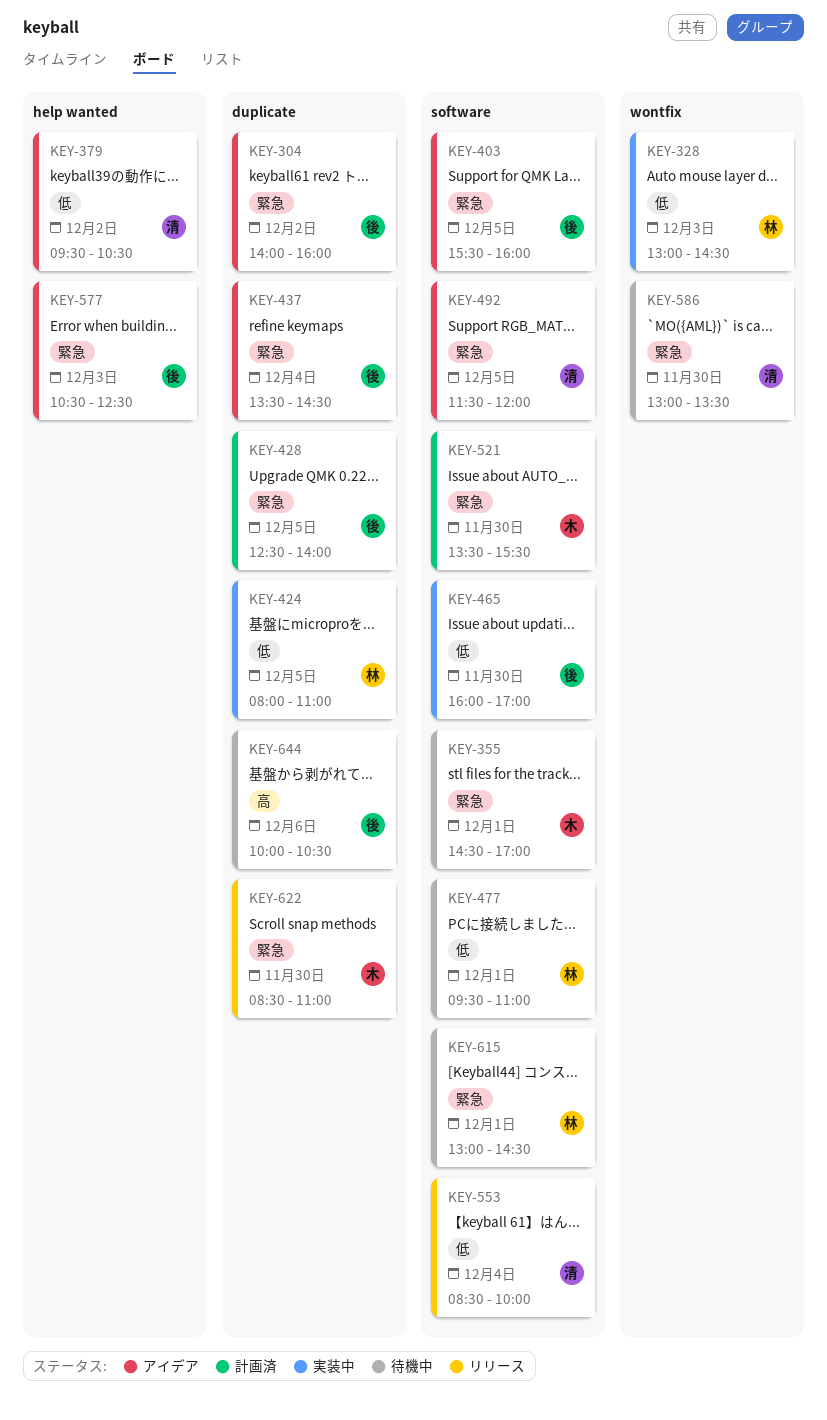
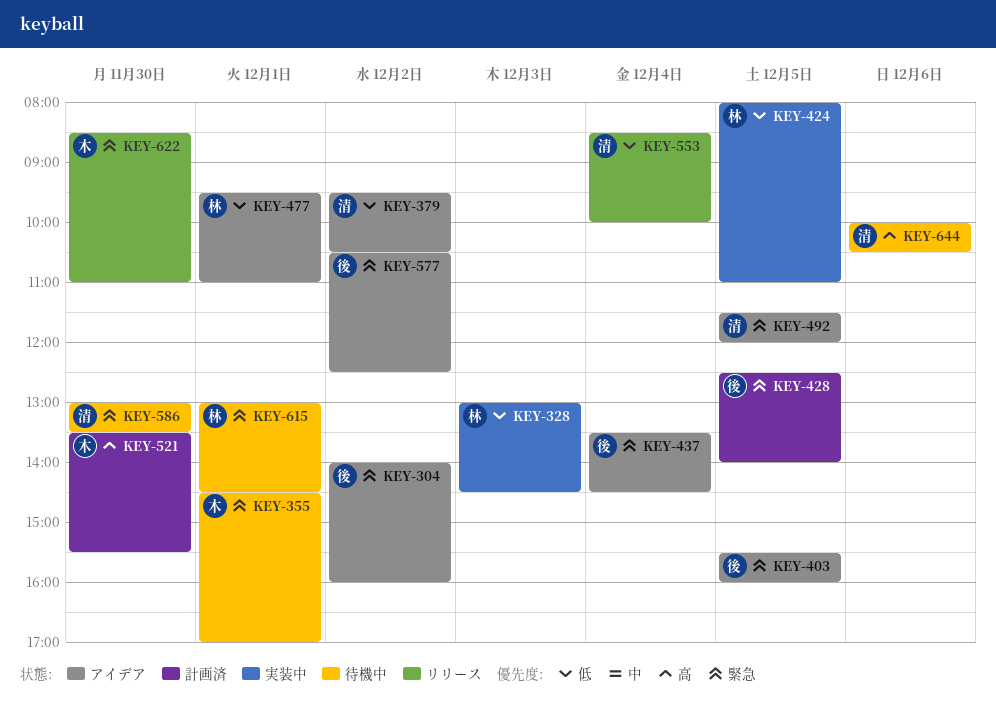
KEY-465: present -> none
KEY-477, status: 待機中 -> アイデア
KEY-521, priority: 緊急 -> 高
KEY-577, day: Dec 3 -> Dec 2
KEY-644, owner: 後 -> 清

